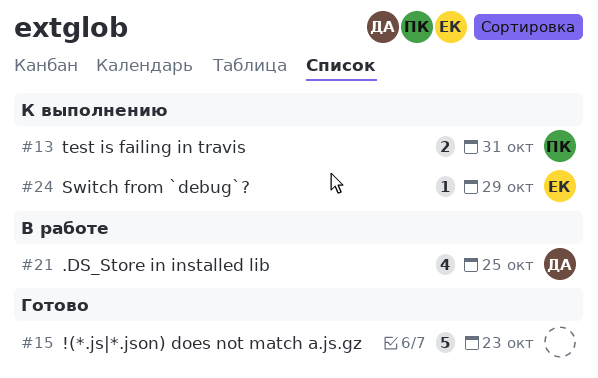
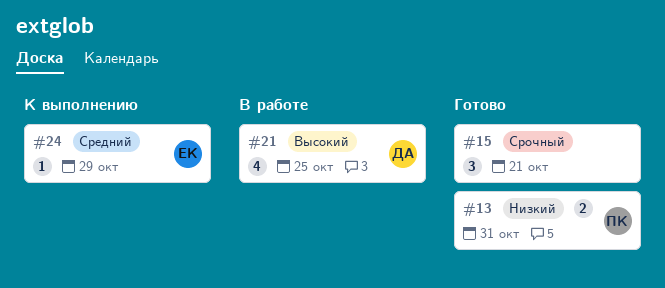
#13, status: К выполнению -> Готово
#15, estimate: 5 -> 3
#15, due: Oct 23 -> Oct 21

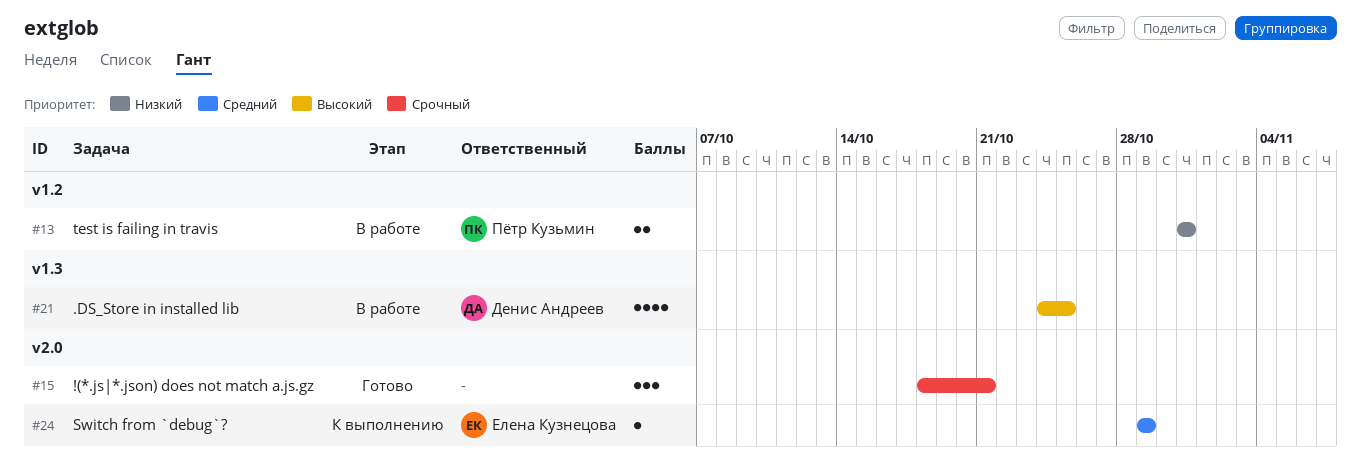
#13, status: Готово -> В работе

